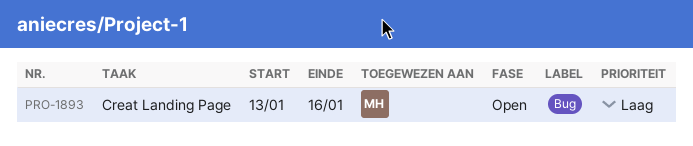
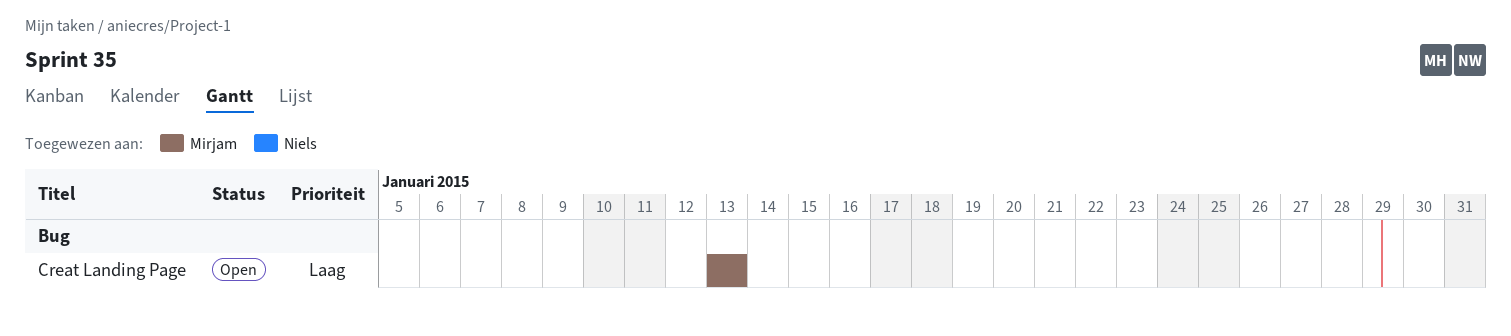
Creat Landing Page, due: Jan 16 -> Jan 13

